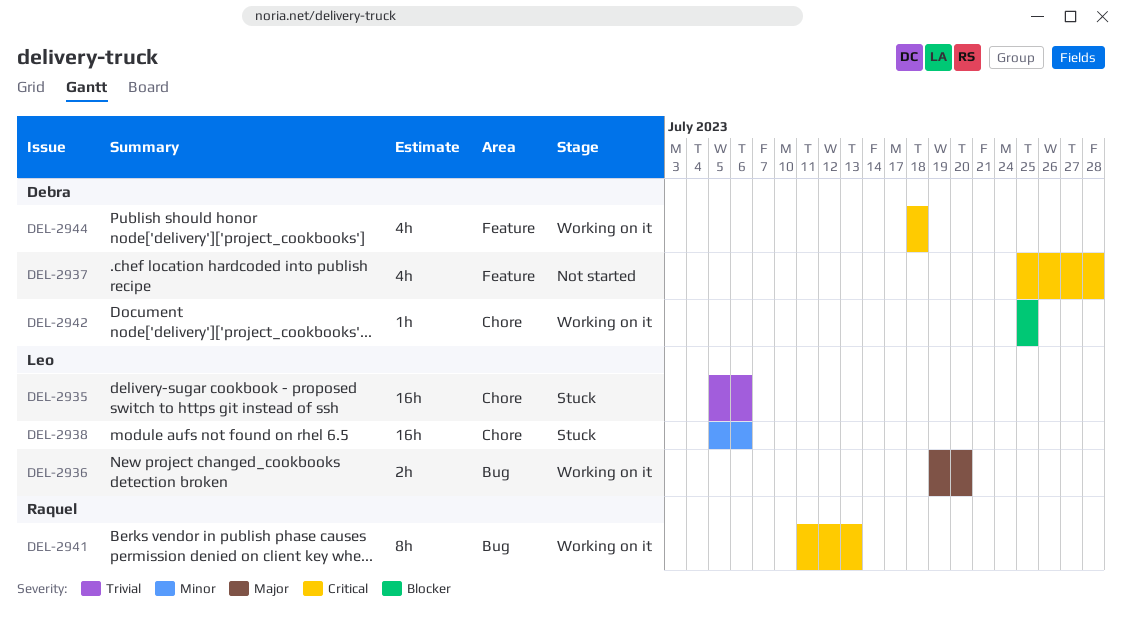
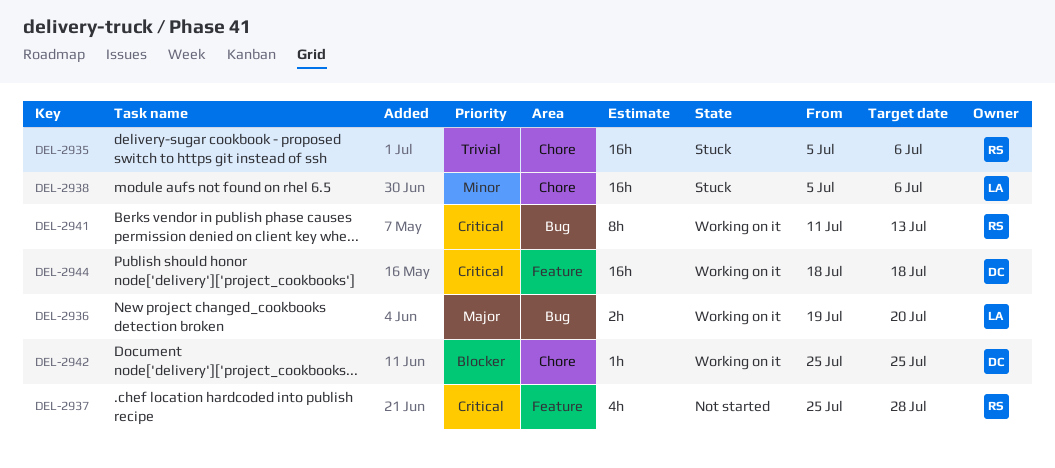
DEL-2935, owner: Leo -> Raquel
DEL-2937, owner: Debra -> Raquel
DEL-2944, estimate: 4h -> 16h

